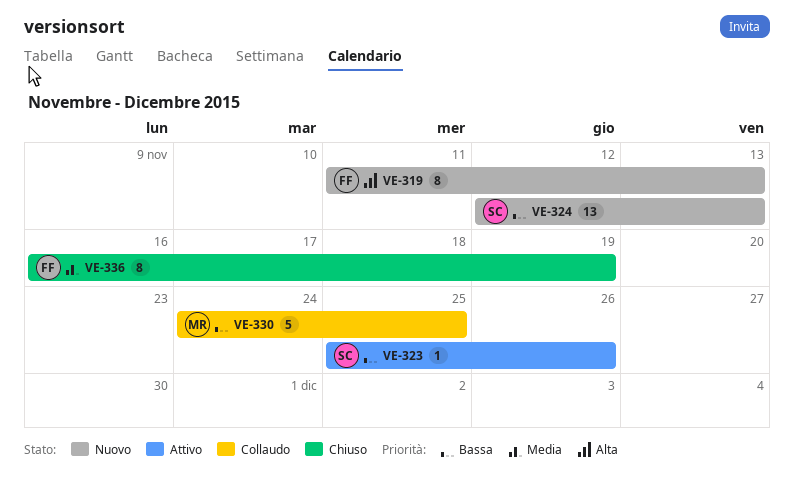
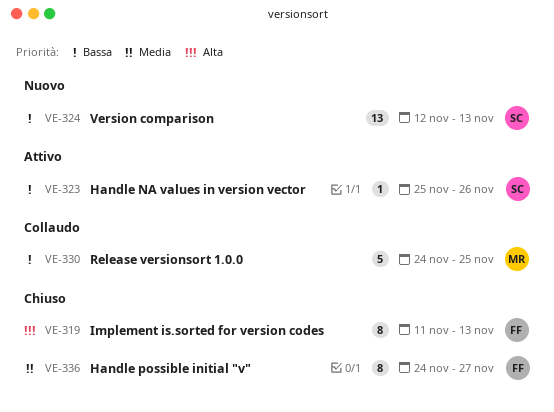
VE-319, status: Nuovo -> Chiuso
VE-336, start: Nov 16 -> Nov 24
VE-336, due: Nov 19 -> Nov 27

